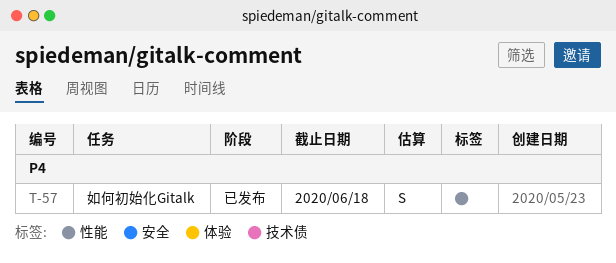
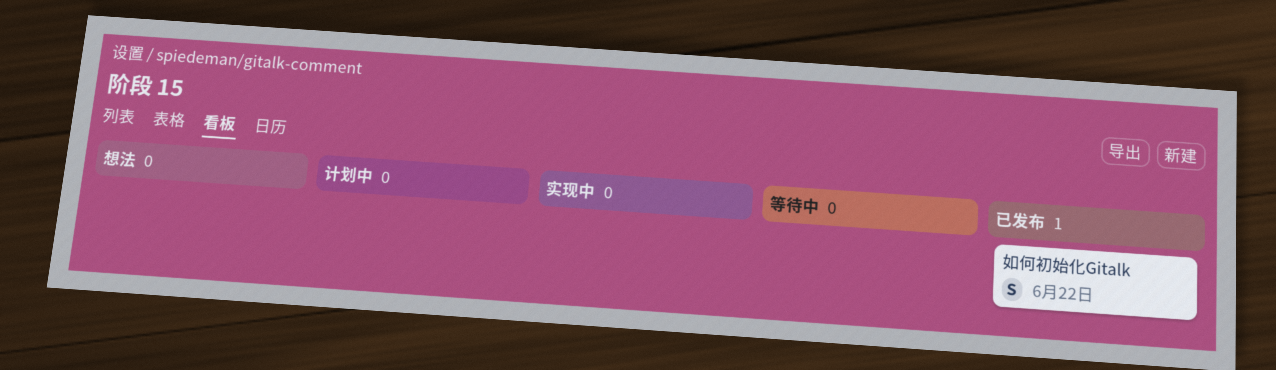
如何初始化Gitalk, due: Jun 18 -> Jun 22

